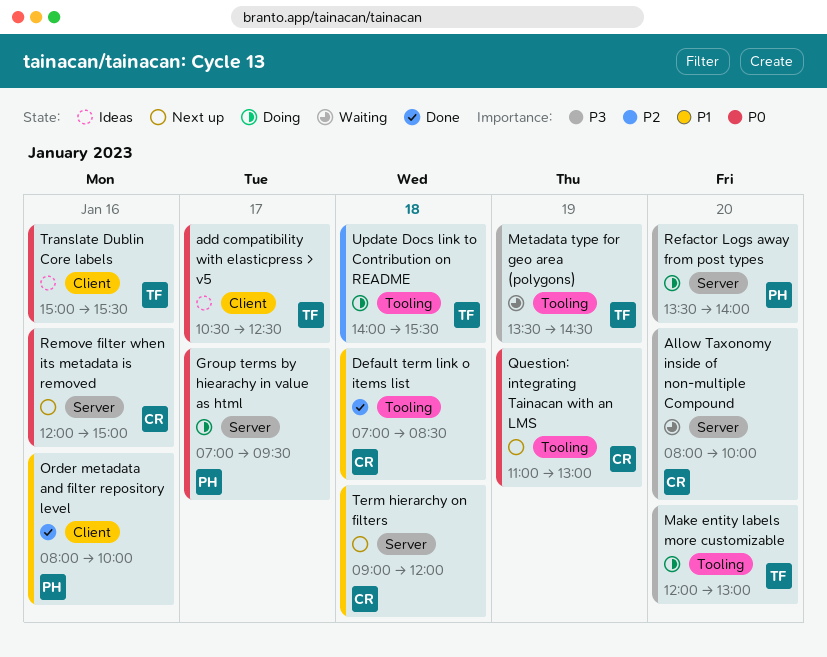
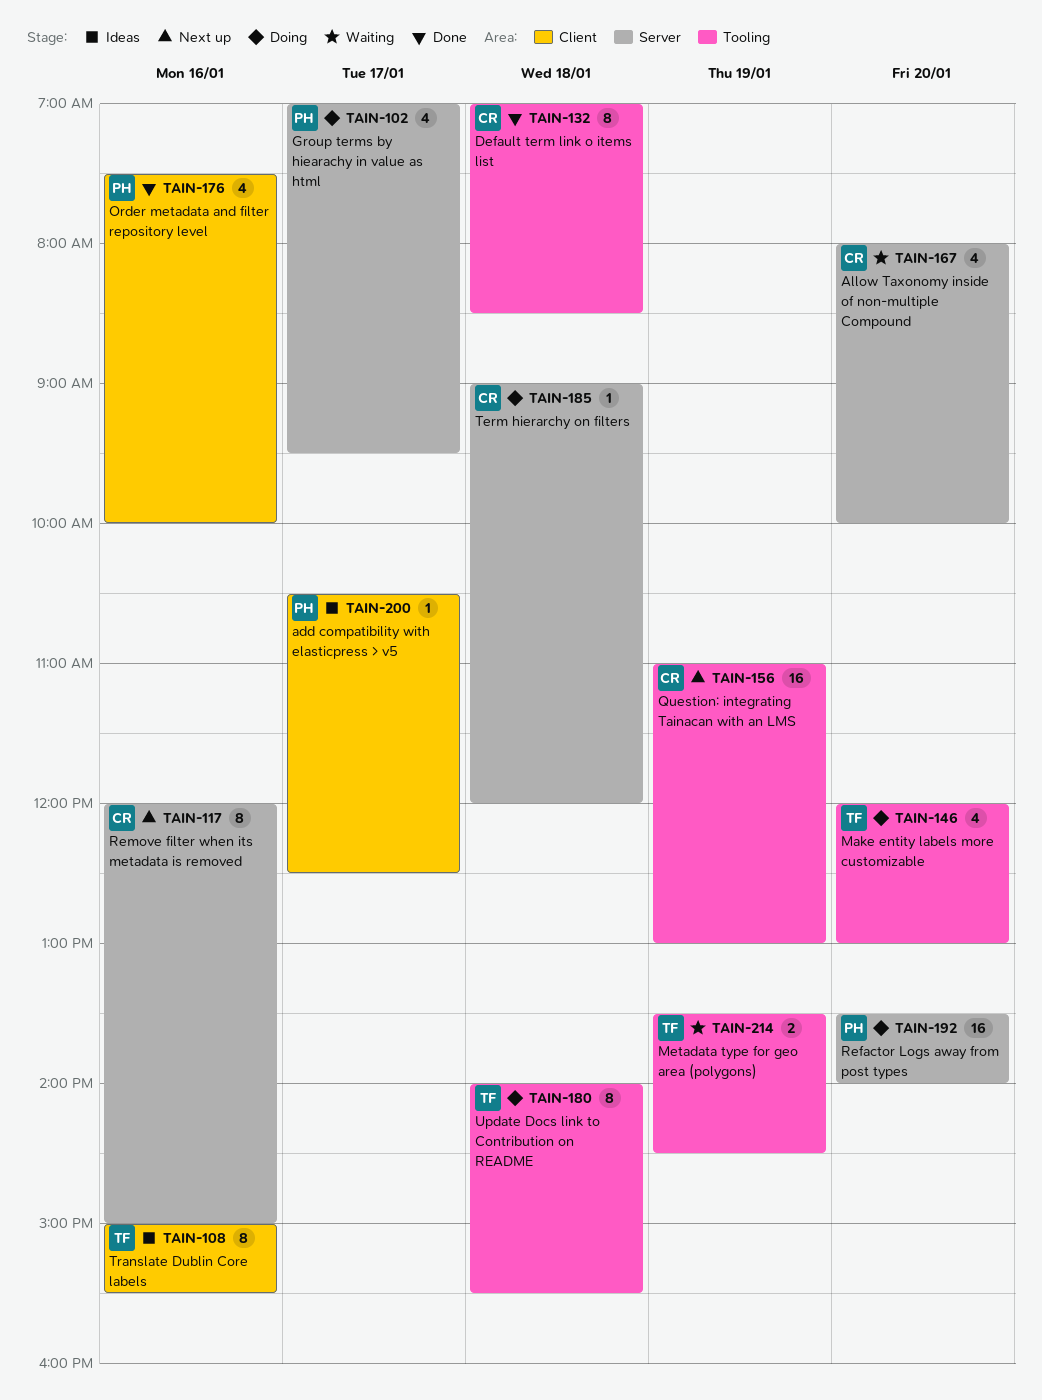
add compatibility with elasticpress > v5, owner: TF -> PH
Order metadata and filter repository level, begins: 08:00 -> 07:30
Term hierarchy on filters, status: Next up -> Doing

